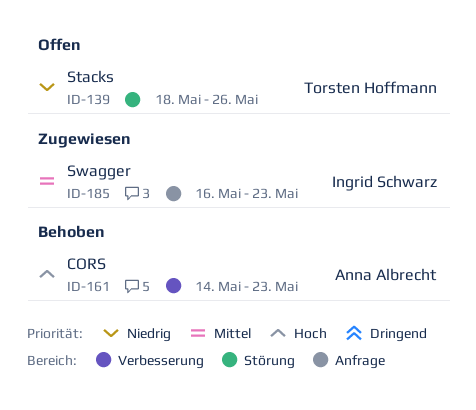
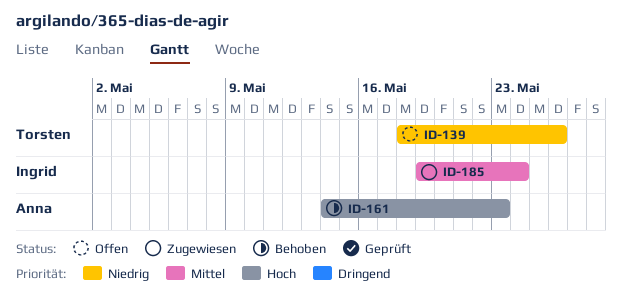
ID-185, start: May 16 -> May 19
ID-185, due: May 23 -> May 24

